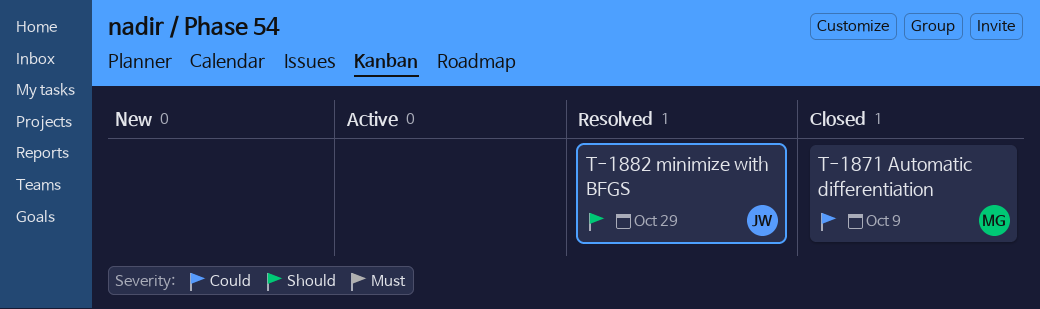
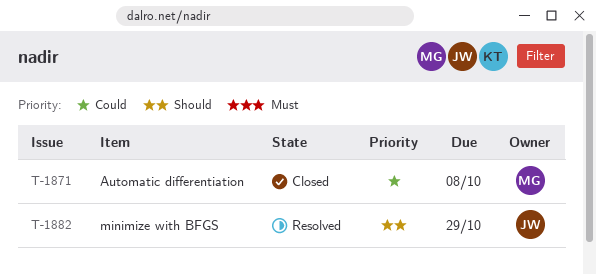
T-1871, due: Oct 9 -> Oct 8

